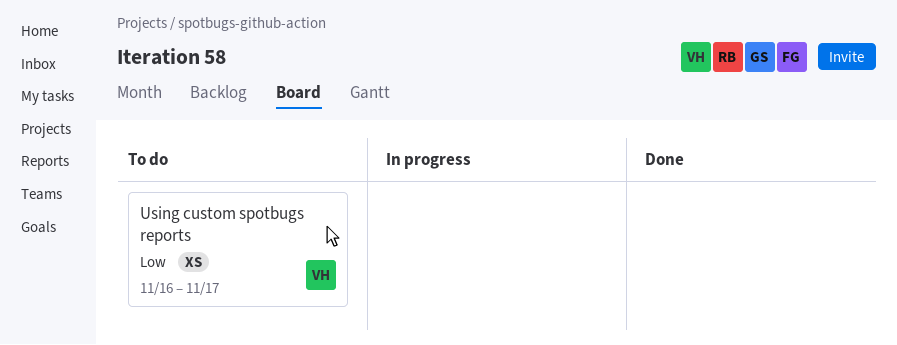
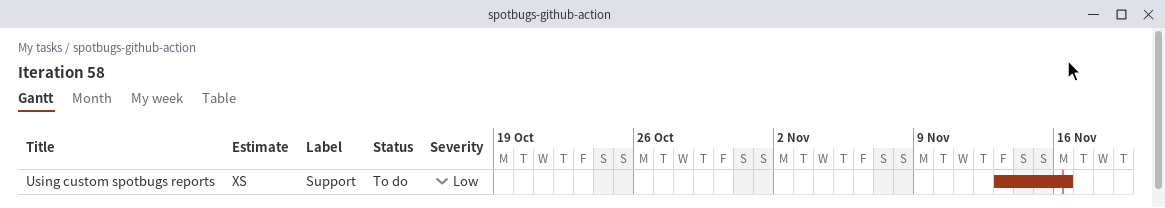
Using custom spotbugs reports, start: Nov 16 -> Nov 13
Using custom spotbugs reports, due: Nov 17 -> Nov 16

